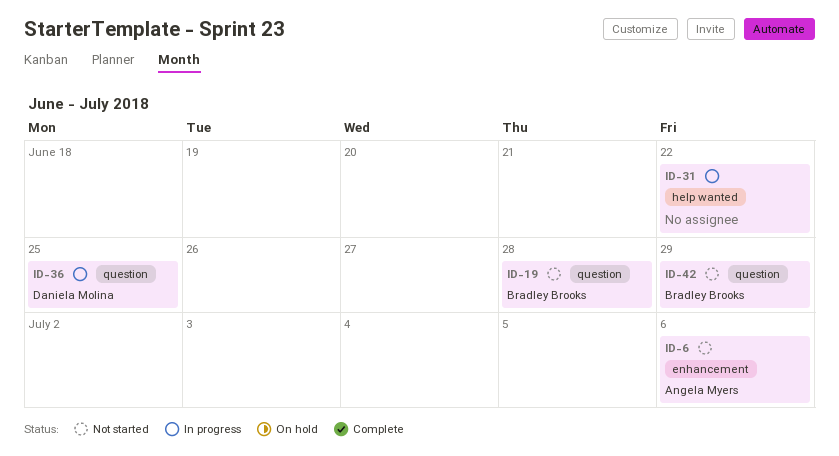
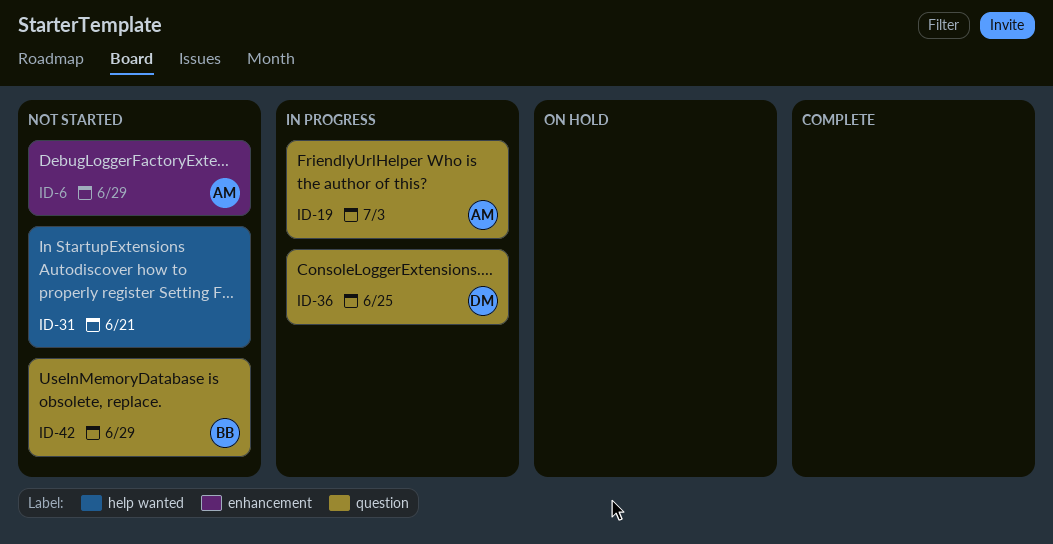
ID-6, due: Jul 6 -> Jun 29
ID-19, status: Not started -> In progress
ID-19, owner: Bradley Brooks -> Angela Myers
ID-19, due: Jun 28 -> Jul 3
ID-31, status: In progress -> Not started
ID-31, due: Jun 22 -> Jun 21

